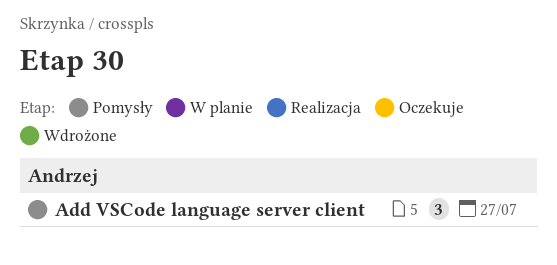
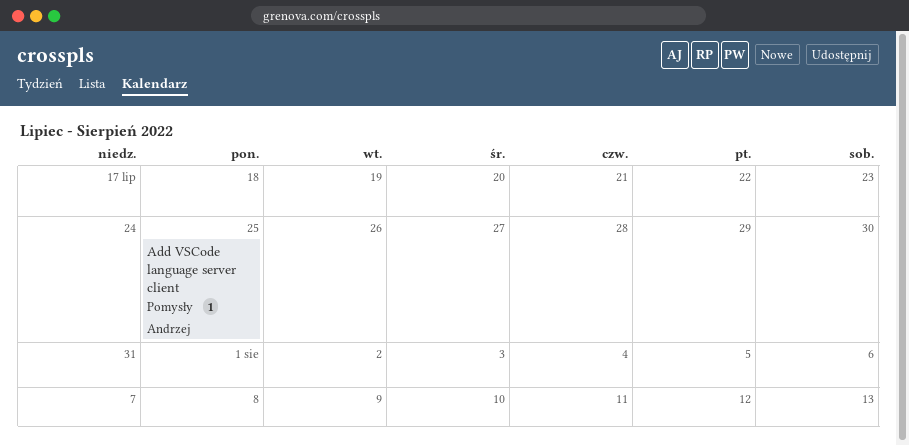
Add VSCode language server client, estimate: 3 -> 1
Add VSCode language server client, due: Jul 27 -> Jul 25

